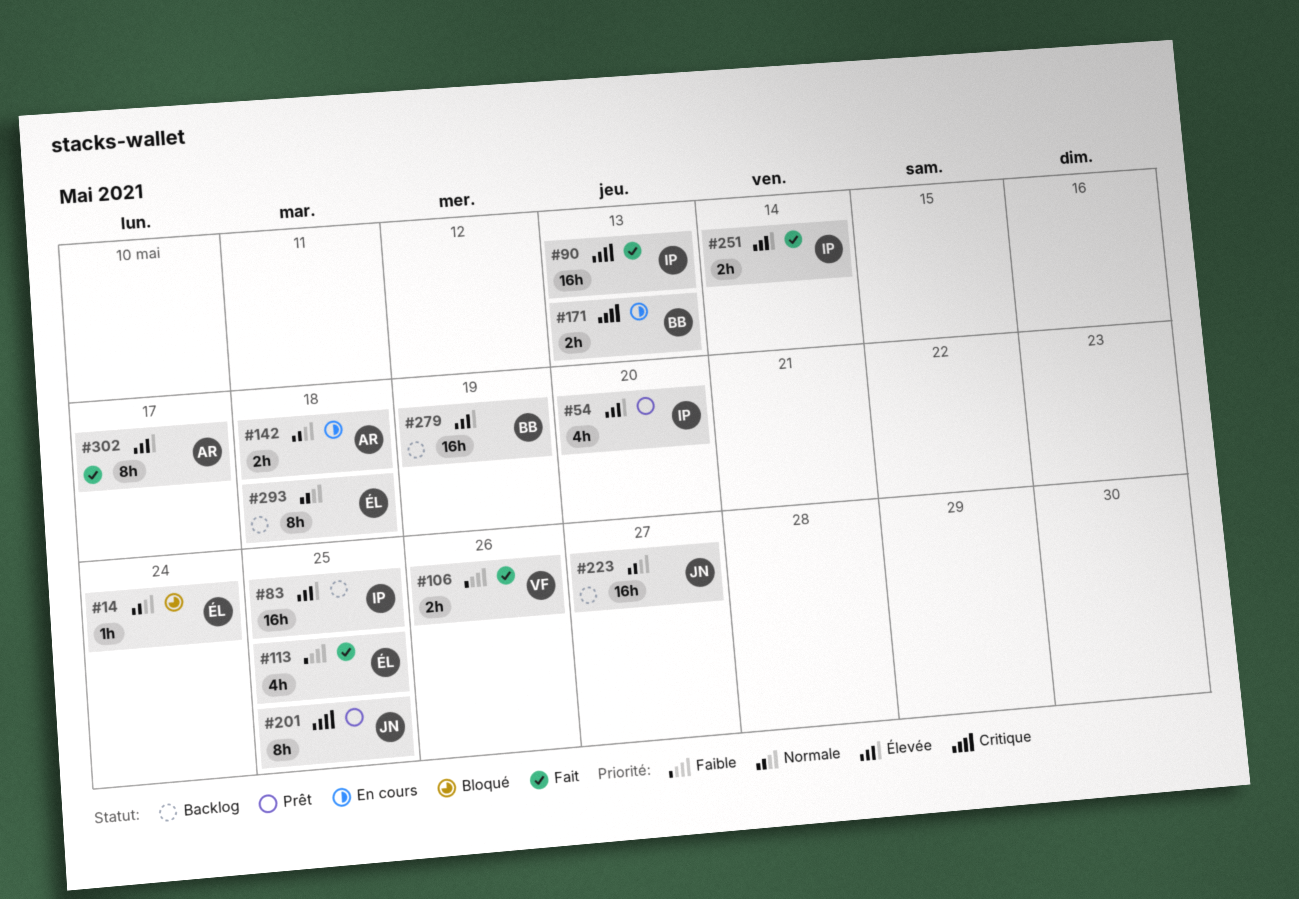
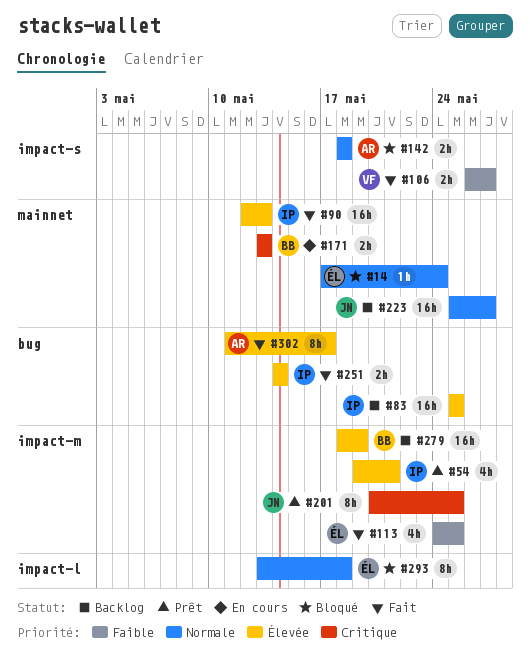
#54, due: May 20 -> May 21
#90, priority: Critique -> Élevée
#106, due: May 26 -> May 27
#142, status: En cours -> Bloqué
#293, status: Backlog -> Bloqué

